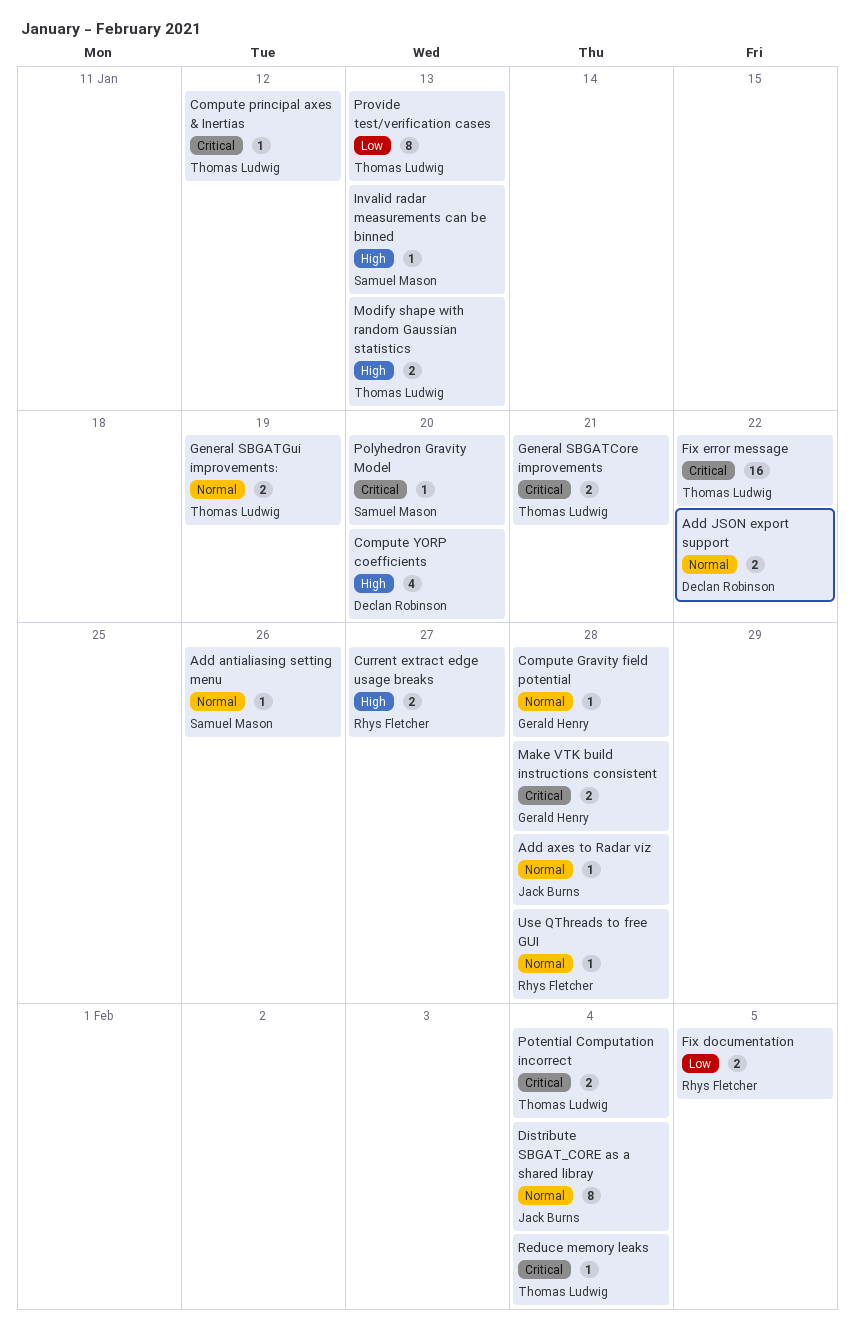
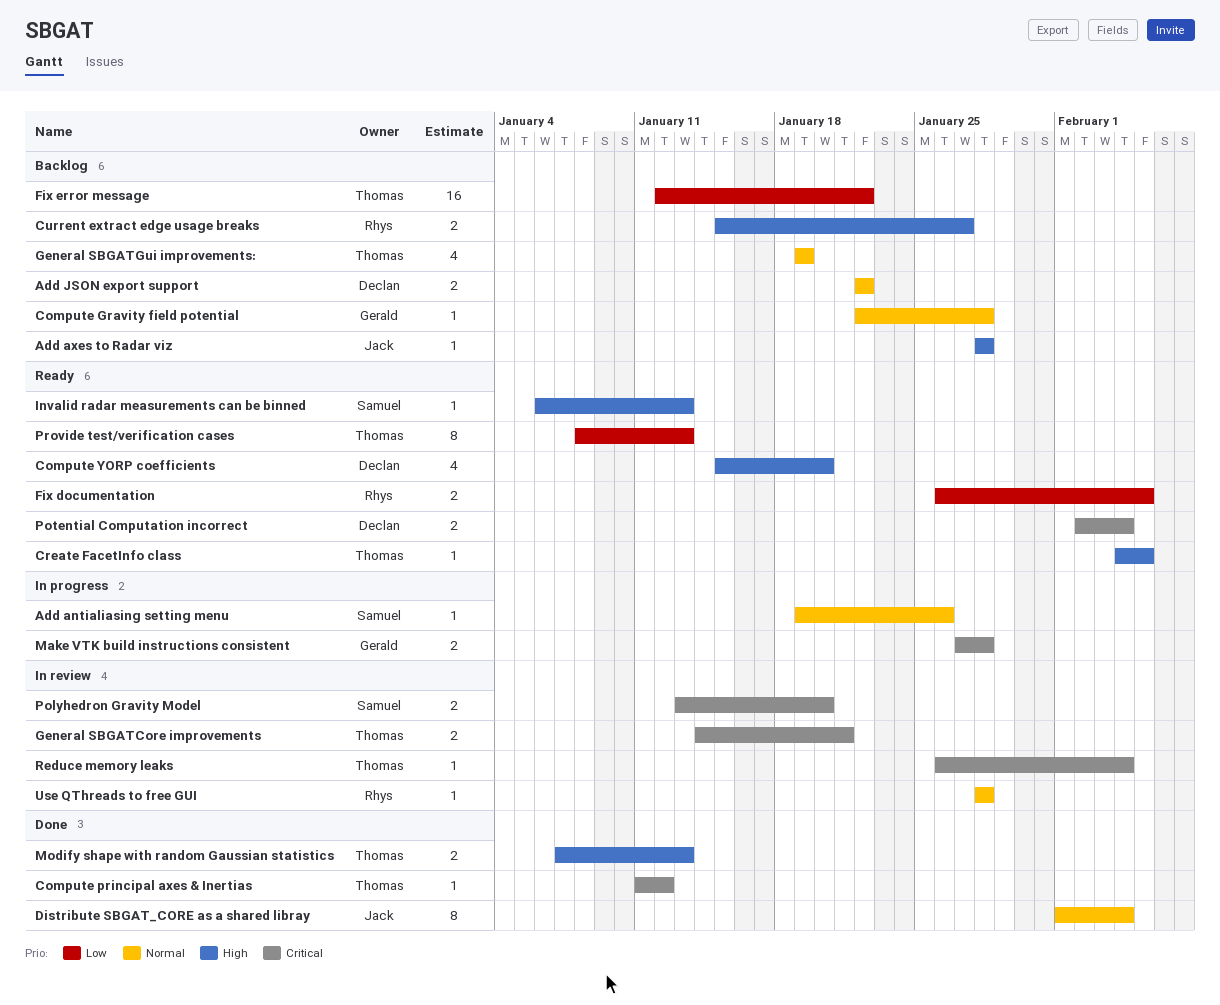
Add axes to Radar viz, priority: Normal -> High
Create FacetInfo class: none -> present
Fix error message, priority: Critical -> Low
General SBGATGui improvements:, estimate: 2 -> 4
Polyhedron Gravity Model, estimate: 1 -> 2
Potential Computation incorrect, owner: Thomas Ludwig -> Declan Robinson

